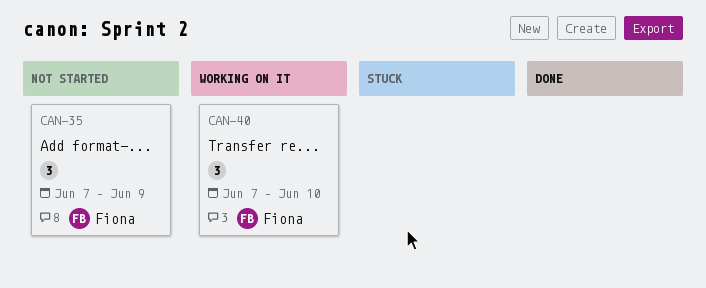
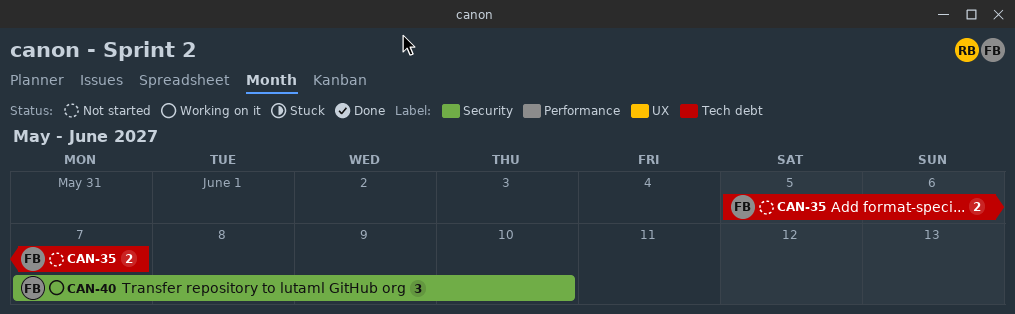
CAN-35, estimate: 3 -> 2
CAN-35, start: Jun 7 -> Jun 5
CAN-35, due: Jun 9 -> Jun 7

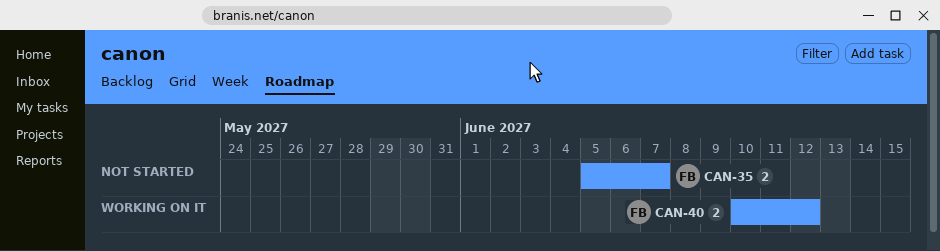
CAN-40, estimate: 3 -> 2
CAN-40, start: Jun 7 -> Jun 10
CAN-40, due: Jun 10 -> Jun 12

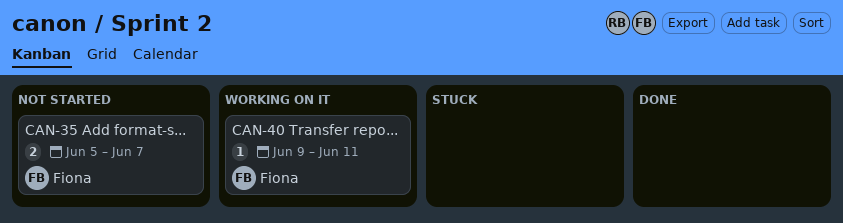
CAN-40, estimate: 2 -> 1
CAN-40, start: Jun 10 -> Jun 9
CAN-40, due: Jun 12 -> Jun 11

